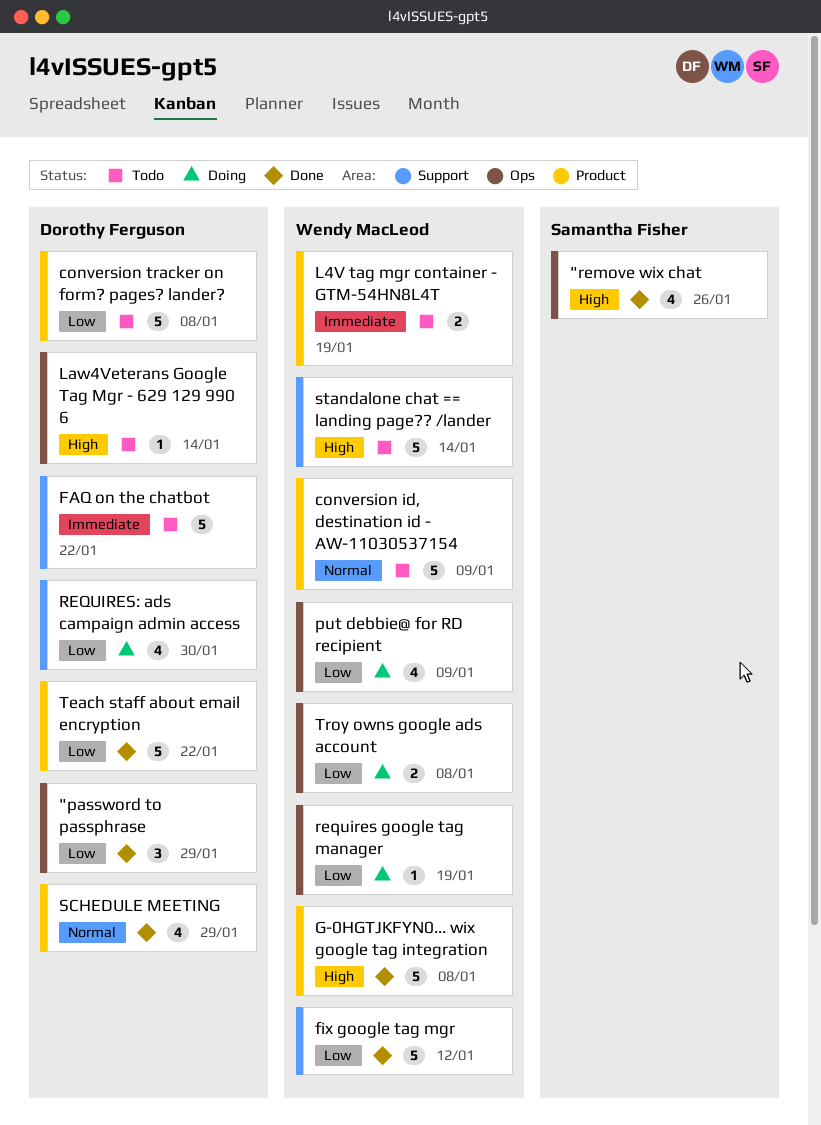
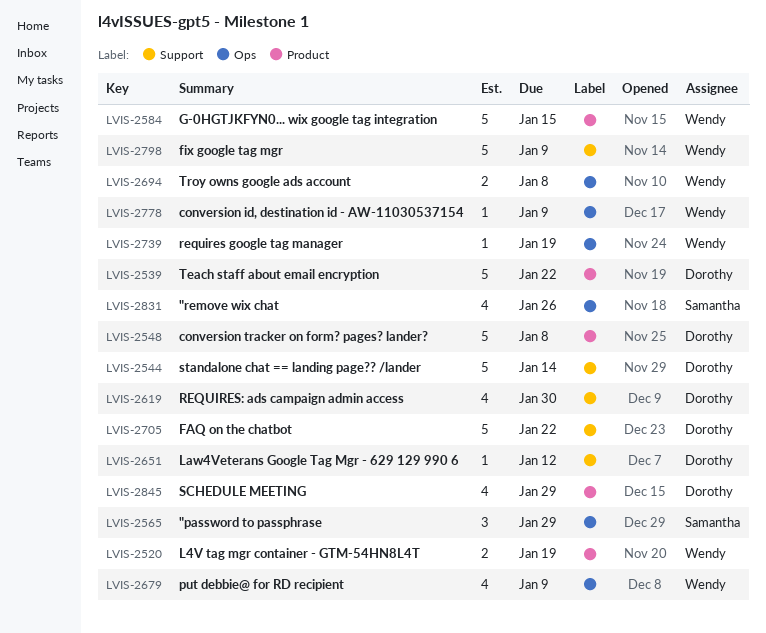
"password to passphrase, owner: Dorothy Ferguson -> Samantha Fisher
conversion id, destination id - AW-11030537154, label: Product -> Ops
conversion id, destination id - AW-11030537154, estimate: 5 -> 1
fix google tag mgr, due: Jan 12 -> Jan 9
G-0HGTJKFYN0... wix google tag integration, due: Jan 8 -> Jan 15
Law4Veterans Google Tag Mgr - 629 129 990 6, label: Ops -> Support
Law4Veterans Google Tag Mgr - 629 129 990 6, due: Jan 14 -> Jan 12
standalone chat == landing page?? /lander, owner: Wendy MacLeod -> Dorothy Ferguson

